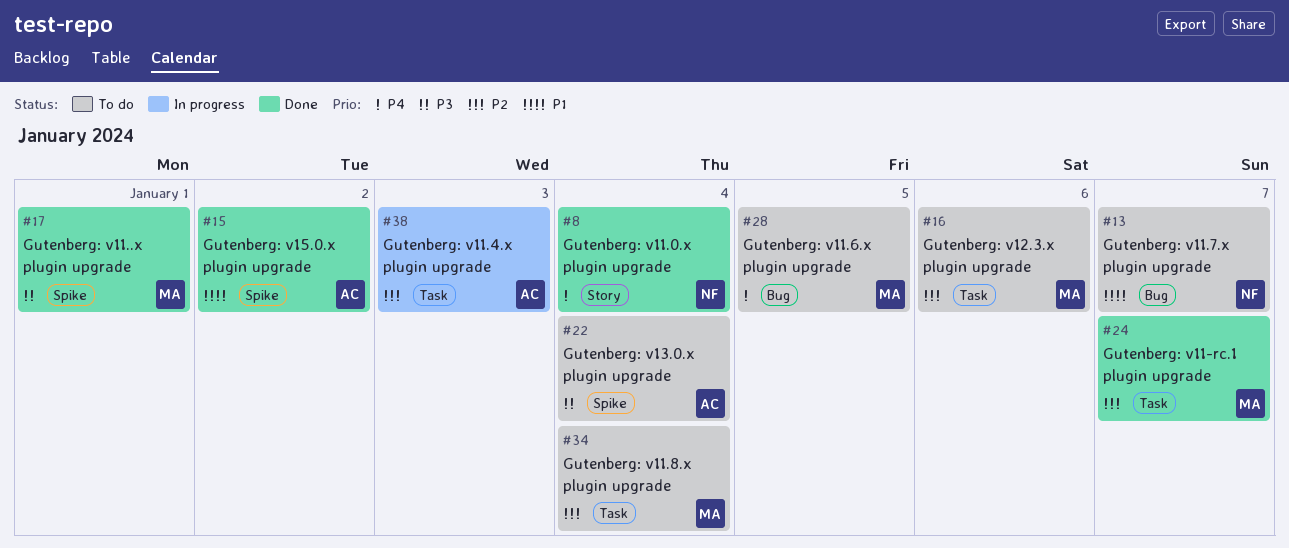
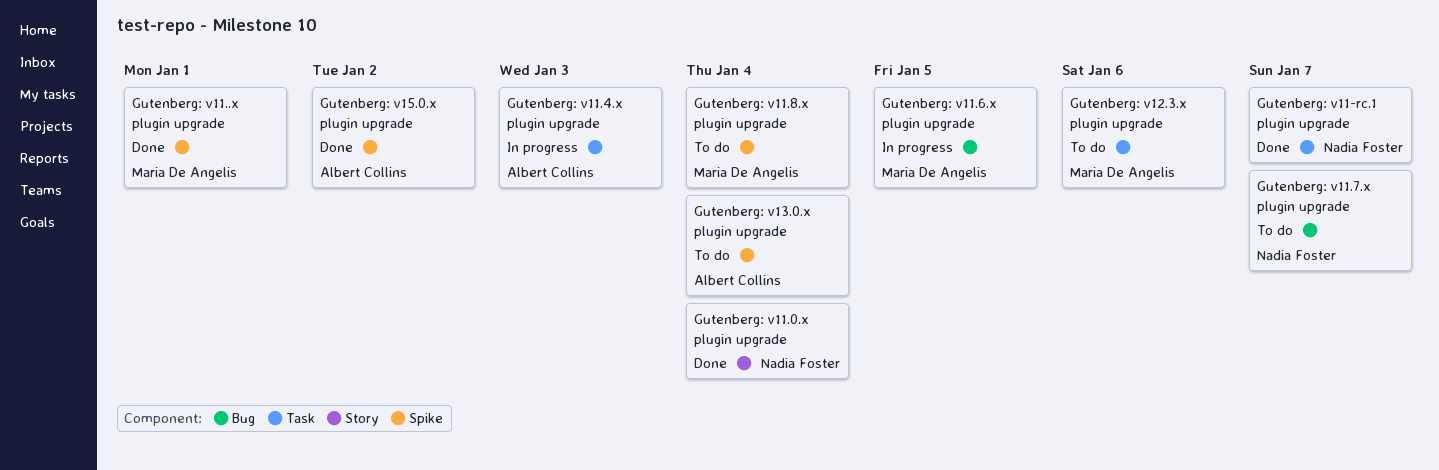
Gutenberg: v11-rc.1 plugin upgrade, owner: Maria De Angelis -> Nadia Foster
Gutenberg: v11.6.x plugin upgrade, status: To do -> In progress
Gutenberg: v11.8.x plugin upgrade, label: Task -> Spike

